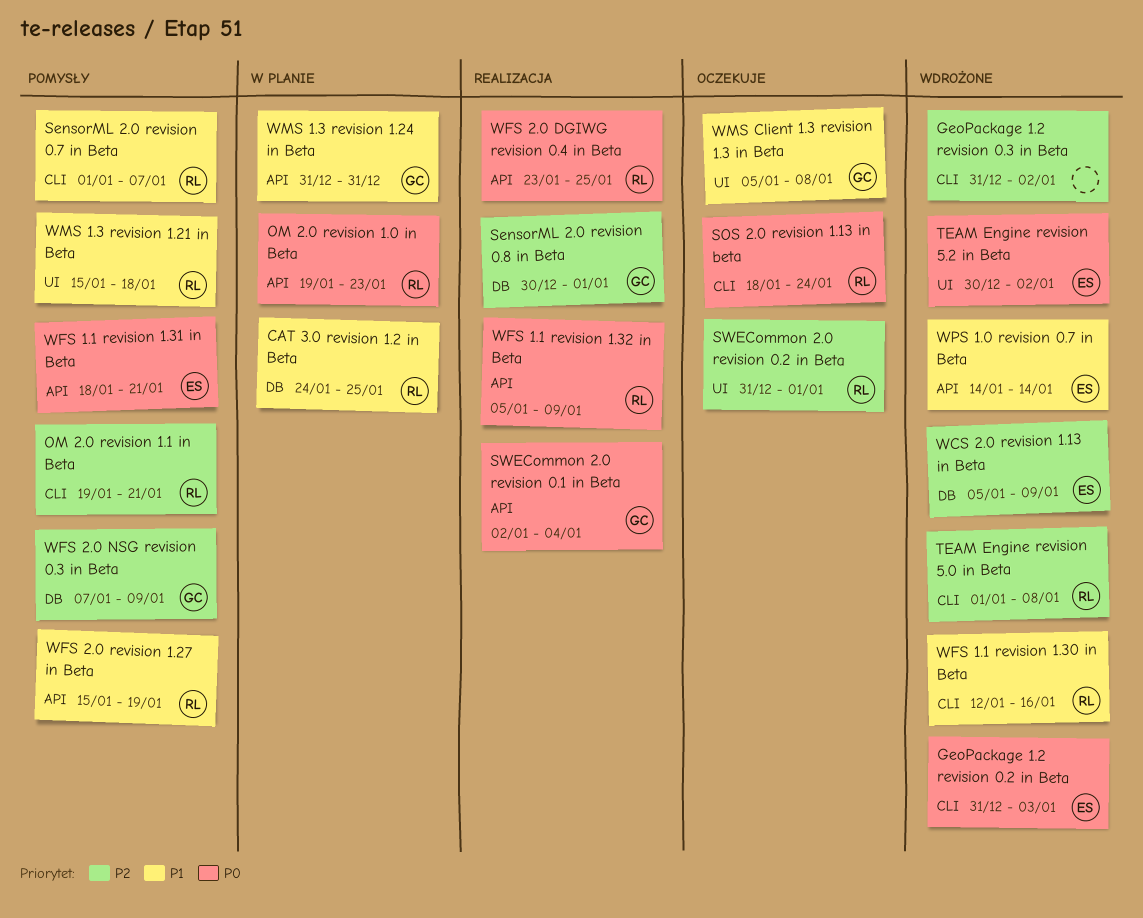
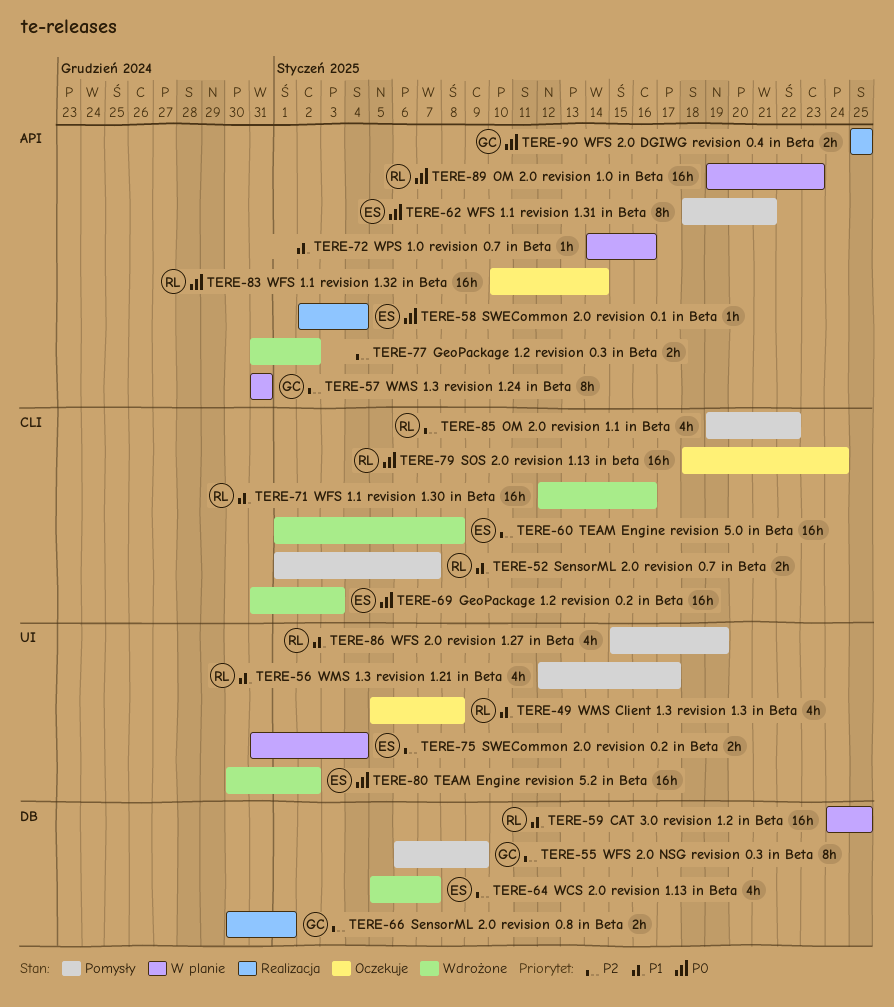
GeoPackage 1.2 revision 0.3 in Beta, label: CLI -> API
OM 2.0 revision 1.1 in Beta, due: Jan 21 -> Jan 22
SWECommon 2.0 revision 0.1 in Beta, owner: GC -> ES
SWECommon 2.0 revision 0.2 in Beta, status: Oczekuje -> W planie
SWECommon 2.0 revision 0.2 in Beta, owner: RL -> ES
SWECommon 2.0 revision 0.2 in Beta, due: Jan 1 -> Jan 4
TEAM Engine revision 5.0 in Beta, owner: RL -> ES
WCS 2.0 revision 1.13 in Beta, due: Jan 9 -> Jan 7
WFS 1.1 revision 1.32 in Beta, status: Realizacja -> Oczekuje
WFS 1.1 revision 1.32 in Beta, start: Jan 5 -> Jan 10
WFS 1.1 revision 1.32 in Beta, due: Jan 9 -> Jan 14
WFS 2.0 DGIWG revision 0.4 in Beta, owner: RL -> GC
WFS 2.0 DGIWG revision 0.4 in Beta, start: Jan 23 -> Jan 25
WFS 2.0 NSG revision 0.3 in Beta, start: Jan 7 -> Jan 6
WFS 2.0 revision 1.27 in Beta, label: API -> UI
WMS 1.3 revision 1.21 in Beta, start: Jan 15 -> Jan 12
WMS 1.3 revision 1.21 in Beta, due: Jan 18 -> Jan 17
WMS 1.3 revision 1.24 in Beta, priority: P1 -> P2
WMS Client 1.3 revision 1.3 in Beta, owner: GC -> RL
WPS 1.0 revision 0.7 in Beta, status: Wdrożone -> W planie
WPS 1.0 revision 0.7 in Beta, owner: ES -> none
WPS 1.0 revision 0.7 in Beta, due: Jan 14 -> Jan 16

